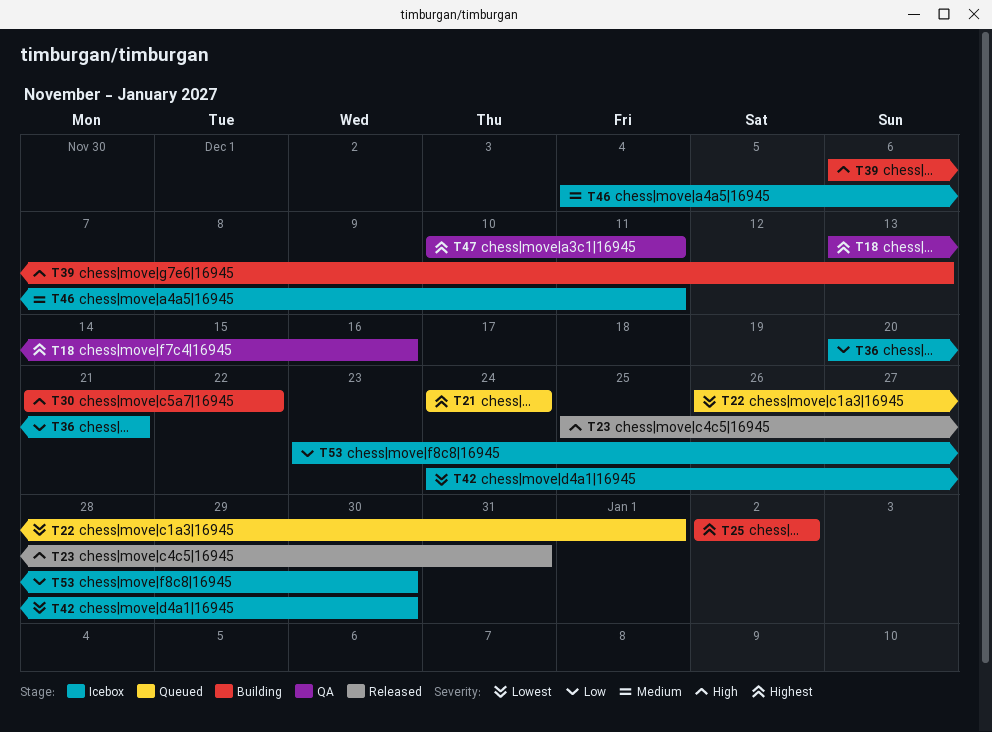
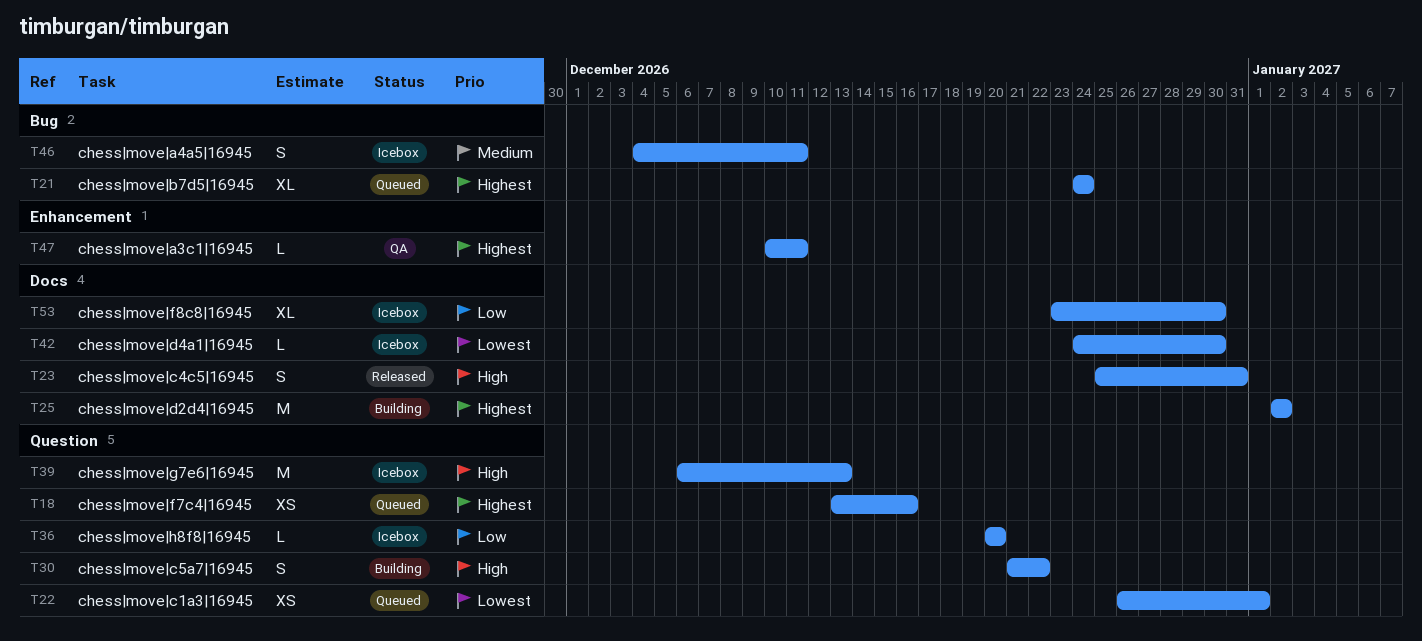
T18, status: QA -> Queued
T36, due: Dec 21 -> Dec 20
T39, status: Building -> Icebox

